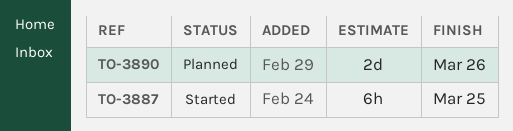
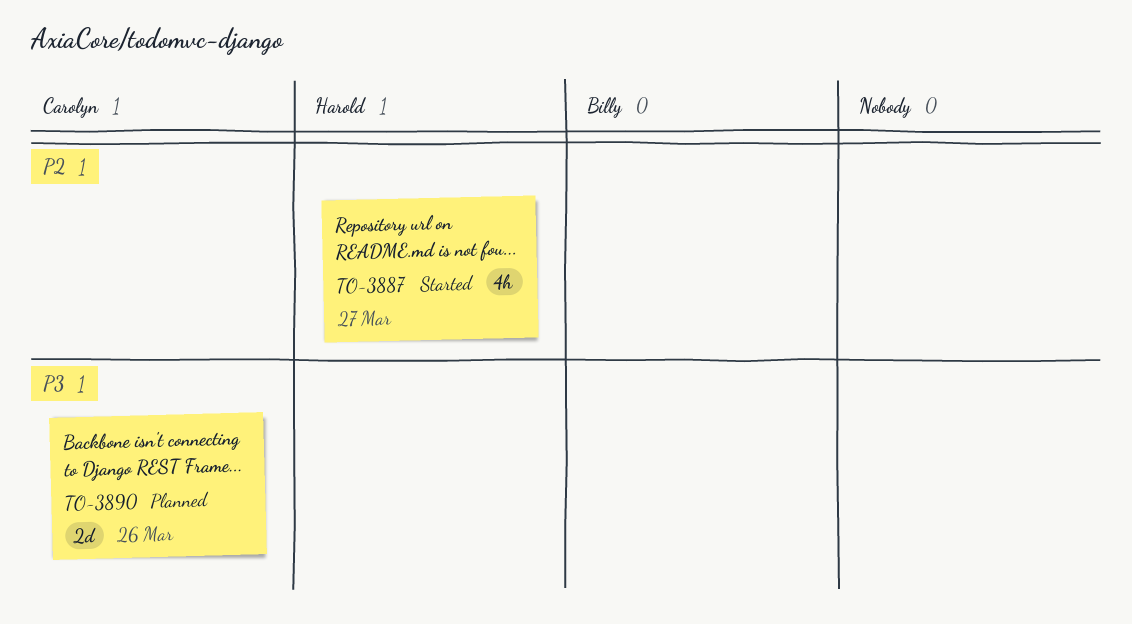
TO-3887, estimate: 6h -> 4h
TO-3887, due: Mar 25 -> Mar 27

